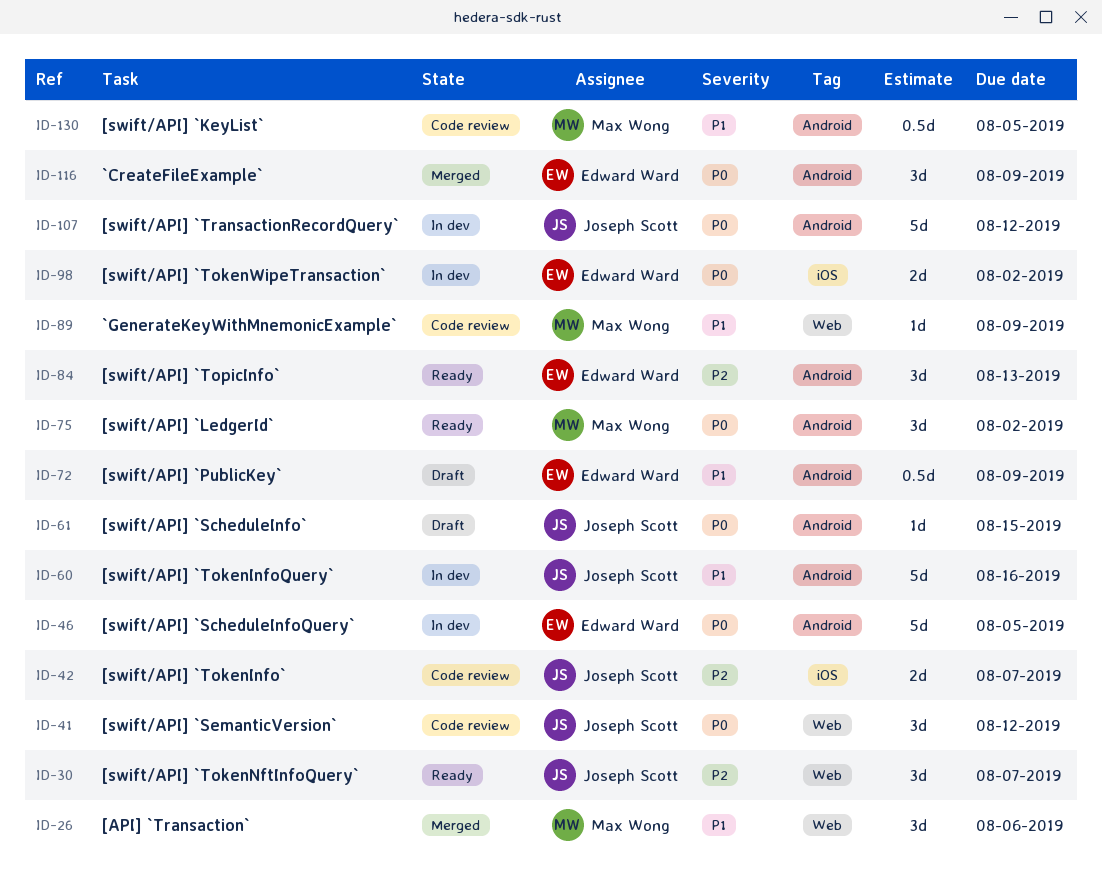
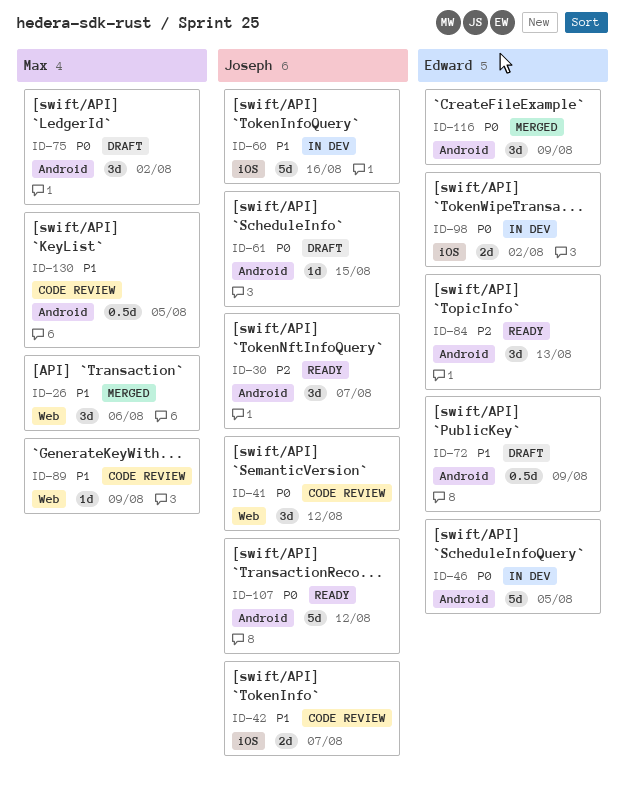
ID-30, label: Web -> Android
ID-42, priority: P2 -> P1
ID-60, label: Android -> iOS
ID-75, status: Ready -> Draft
ID-107, status: In dev -> Ready

